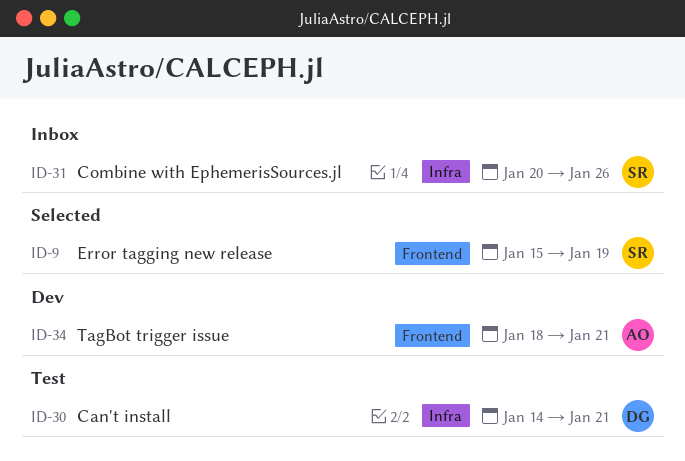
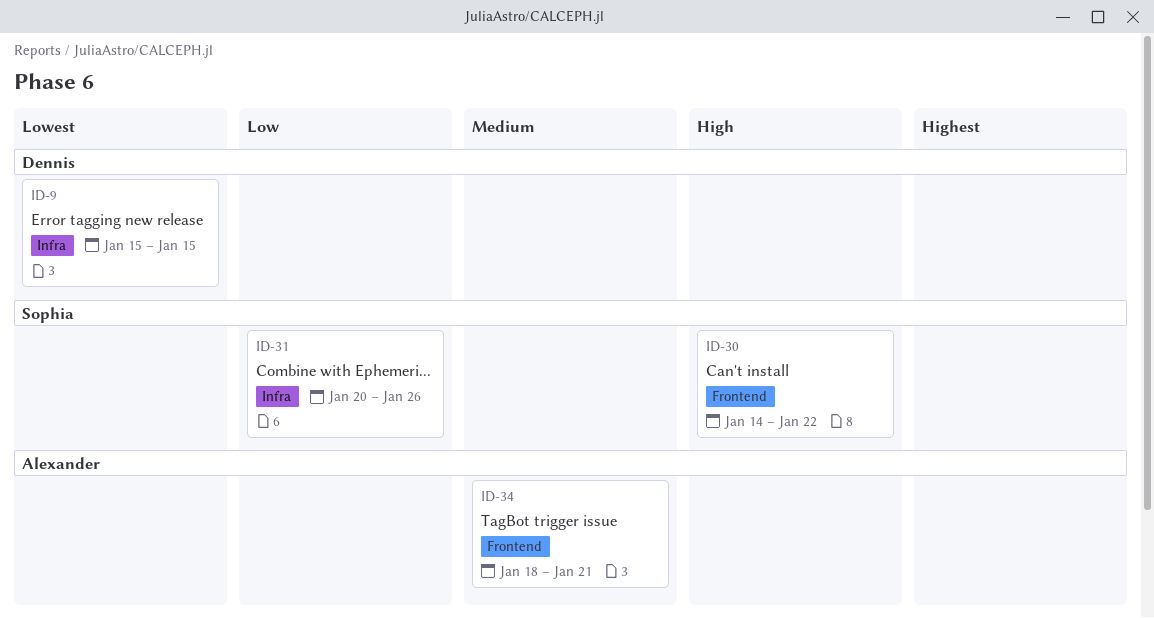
ID-9, owner: Sophia -> Dennis
ID-9, label: Frontend -> Infra
ID-9, due: Jan 19 -> Jan 15
ID-30, owner: Dennis -> Sophia
ID-30, label: Infra -> Frontend
ID-30, due: Jan 21 -> Jan 22

